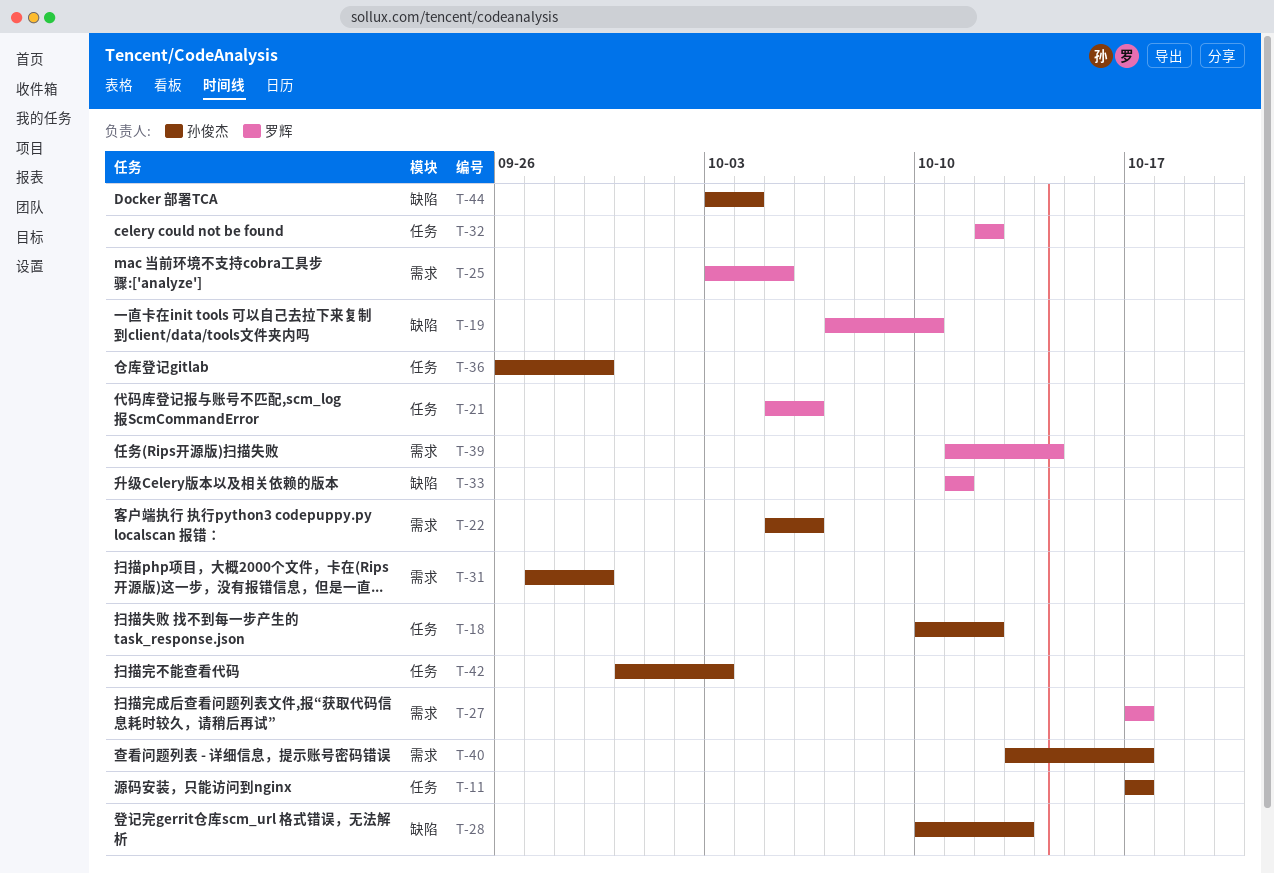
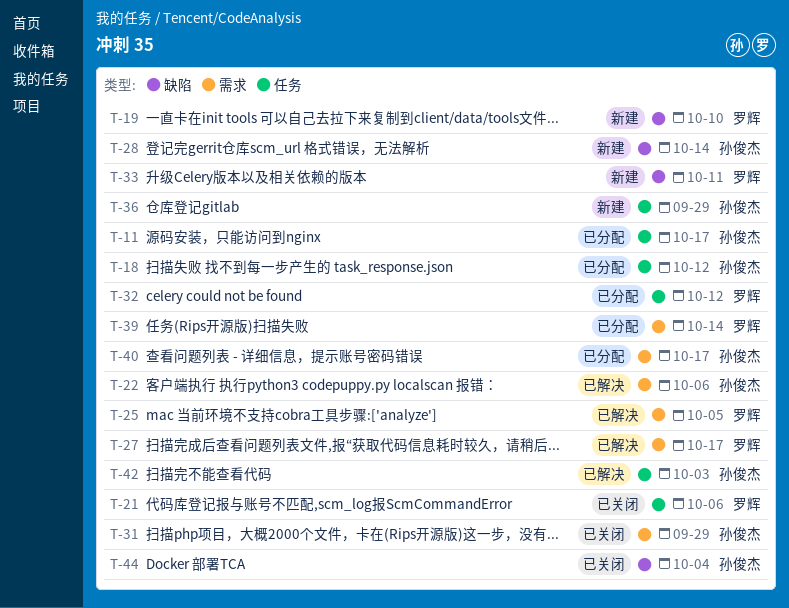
T-28, due: Oct 13 -> Oct 14

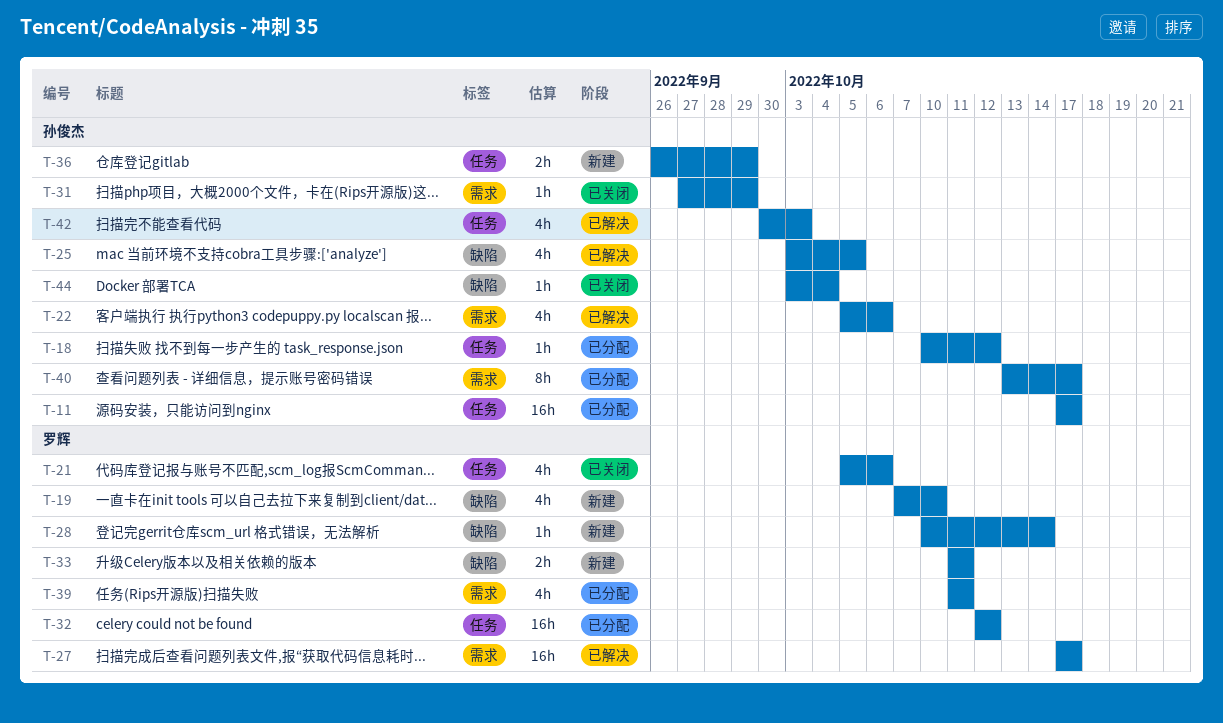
T-25, owner: 罗辉 -> 孙俊杰
T-25, label: 需求 -> 缺陷
T-28, owner: 孙俊杰 -> 罗辉
T-39, due: Oct 14 -> Oct 11

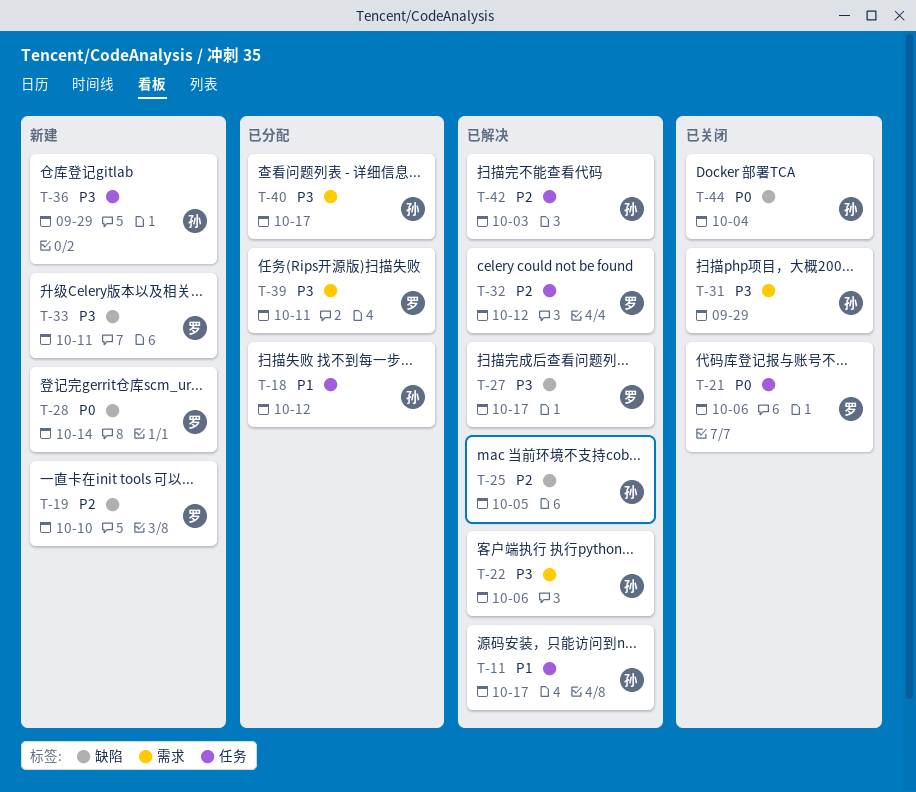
T-11, status: 已分配 -> 已解决
T-27, label: 需求 -> 缺陷
T-32, status: 已分配 -> 已解决

